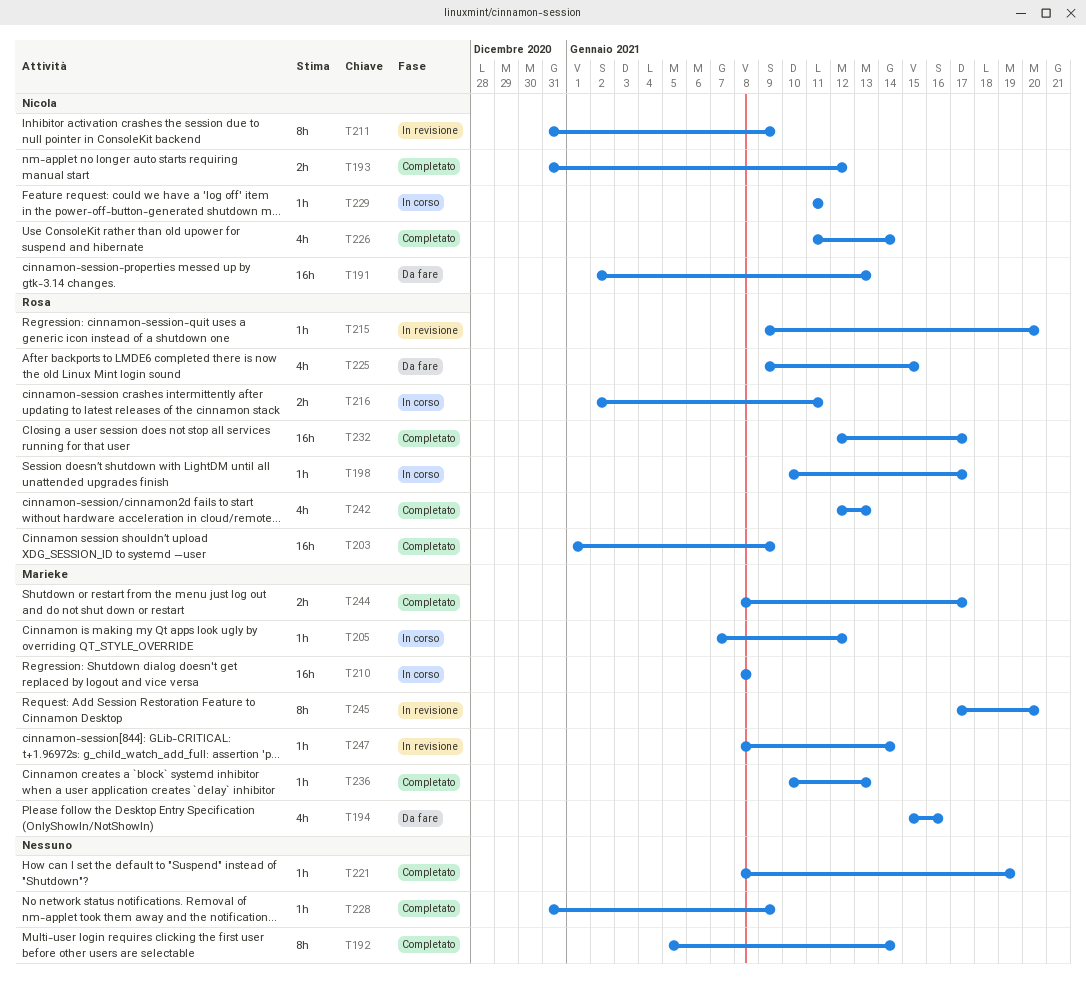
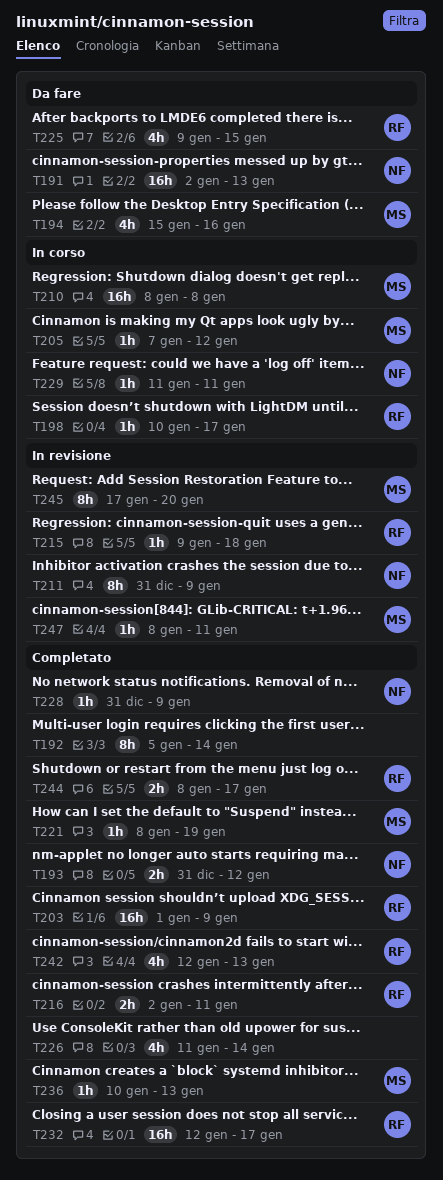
T215, due: Jan 20 -> Jan 18
T216, status: In corso -> Completato
T221, owner: none -> Marieke
T226, owner: Nicola -> none
T228, owner: none -> Nicola
T244, owner: Marieke -> Rosa
T247, due: Jan 14 -> Jan 11

